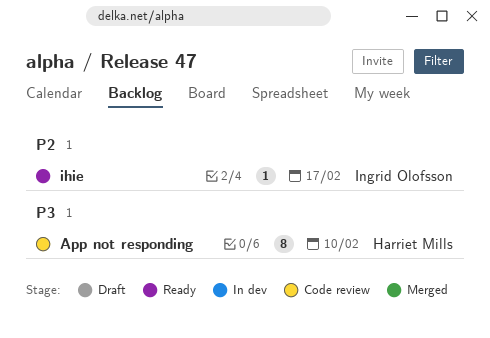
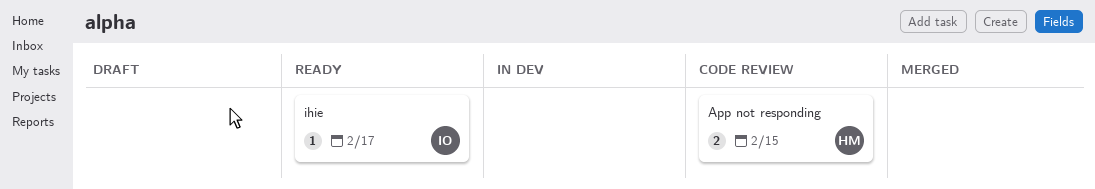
App not responding, estimate: 8 -> 2
App not responding, due: Feb 10 -> Feb 15

